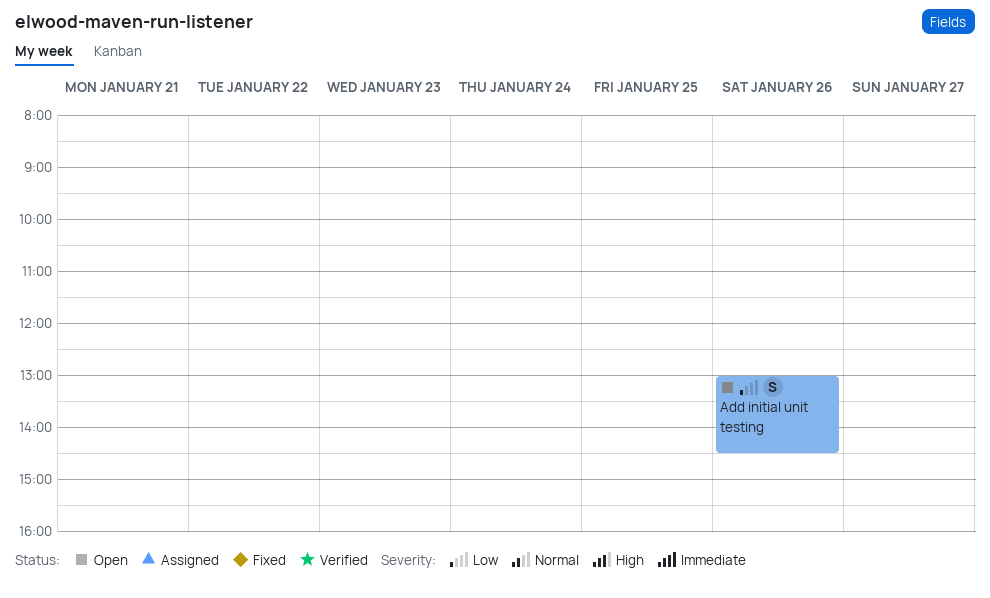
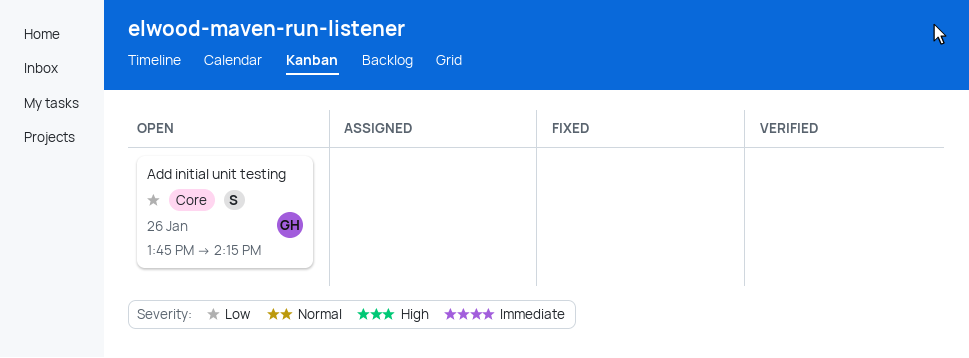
Add initial unit testing, begins: 13:00 -> 13:45
Add initial unit testing, ends: 14:30 -> 14:15

